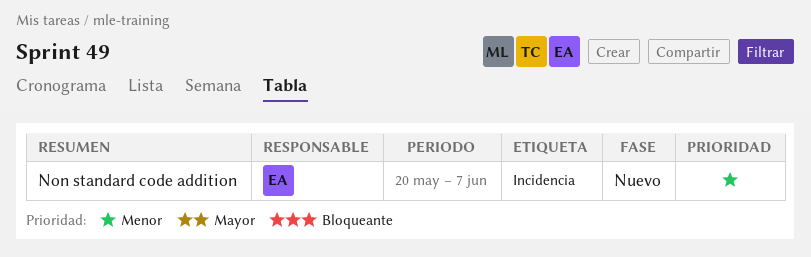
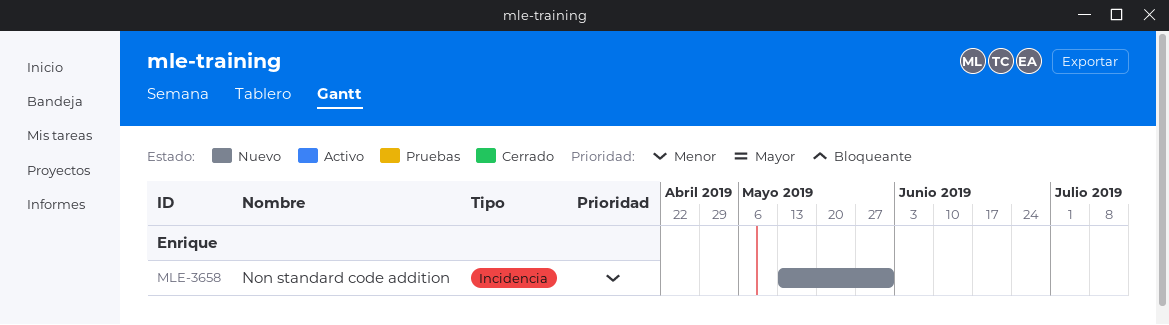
Non standard code addition, start: May 20 -> May 13
Non standard code addition, due: Jun 7 -> May 31

